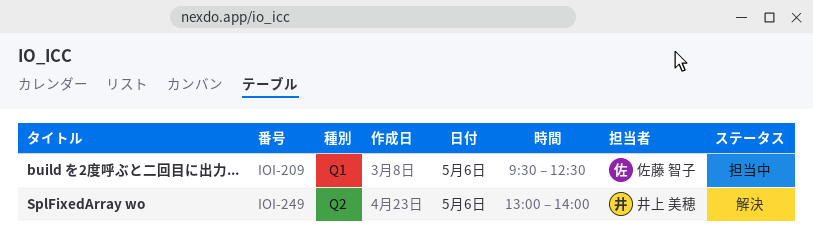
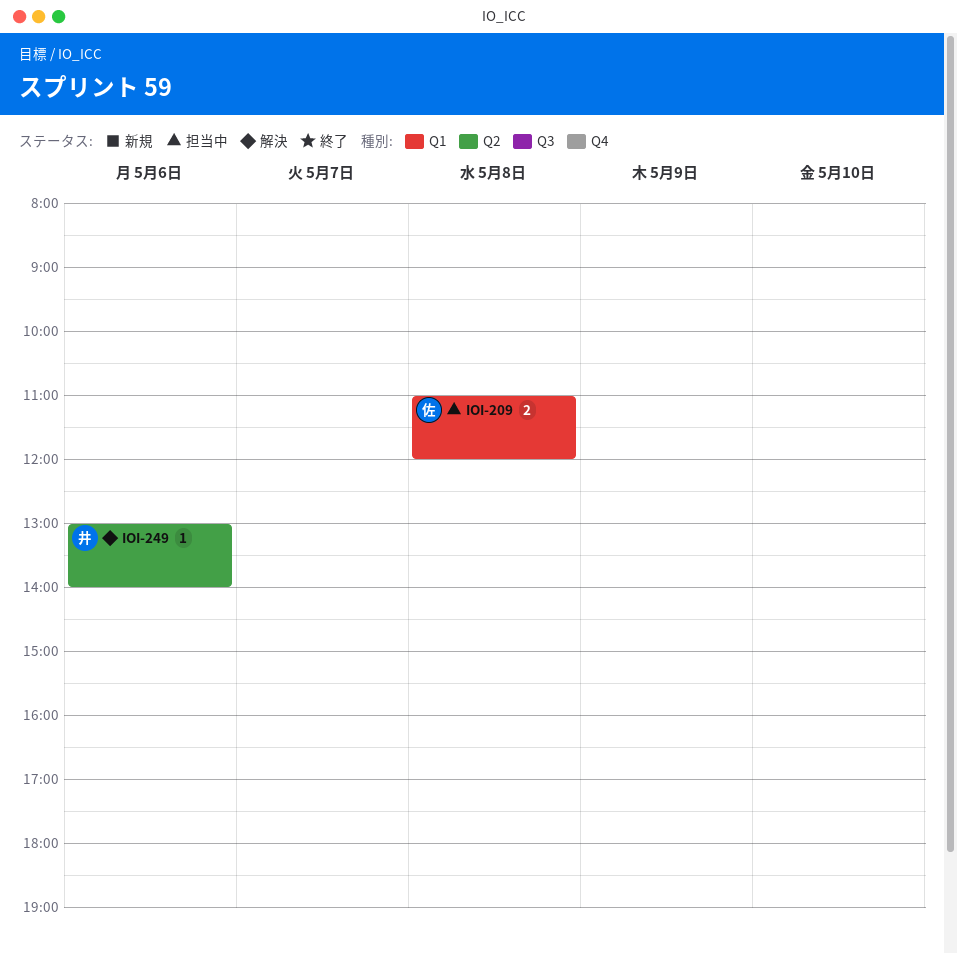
IOI-209, day: May 6 -> May 8
IOI-209, begins: 09:30 -> 11:00
IOI-209, ends: 12:30 -> 12:00

